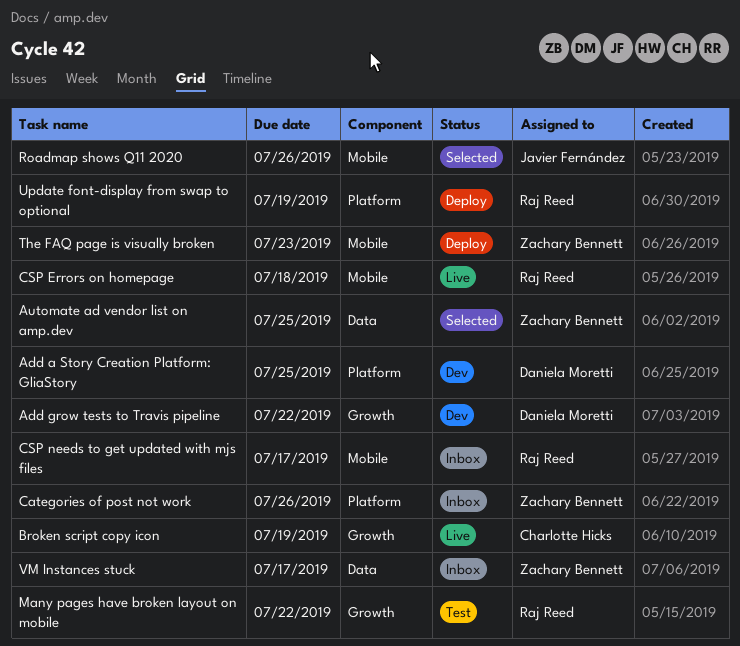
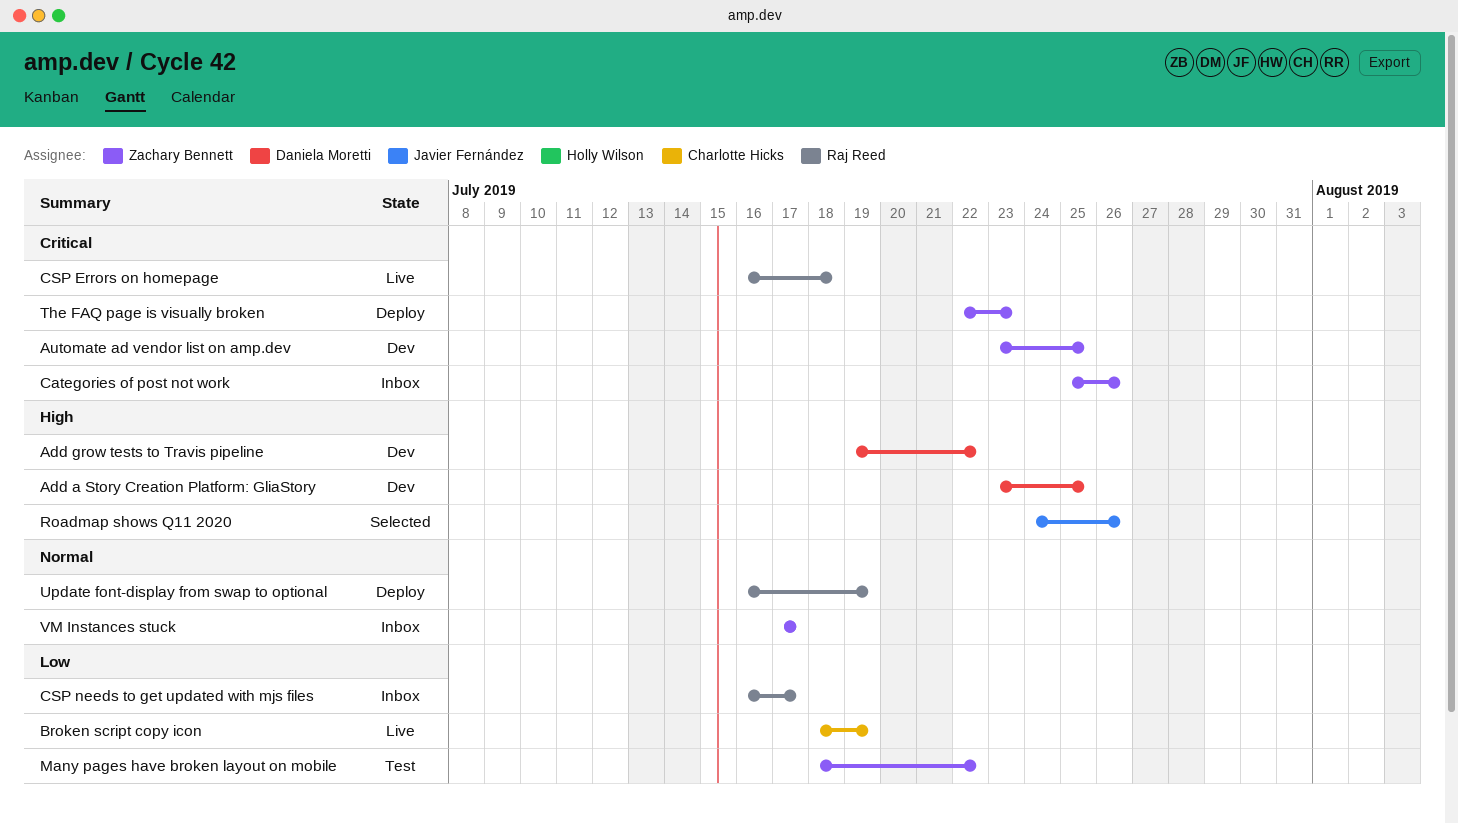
Automate ad vendor list on amp.dev, status: Selected -> Dev
Many pages have broken layout on mobile, owner: Raj Reed -> Zachary Bennett

